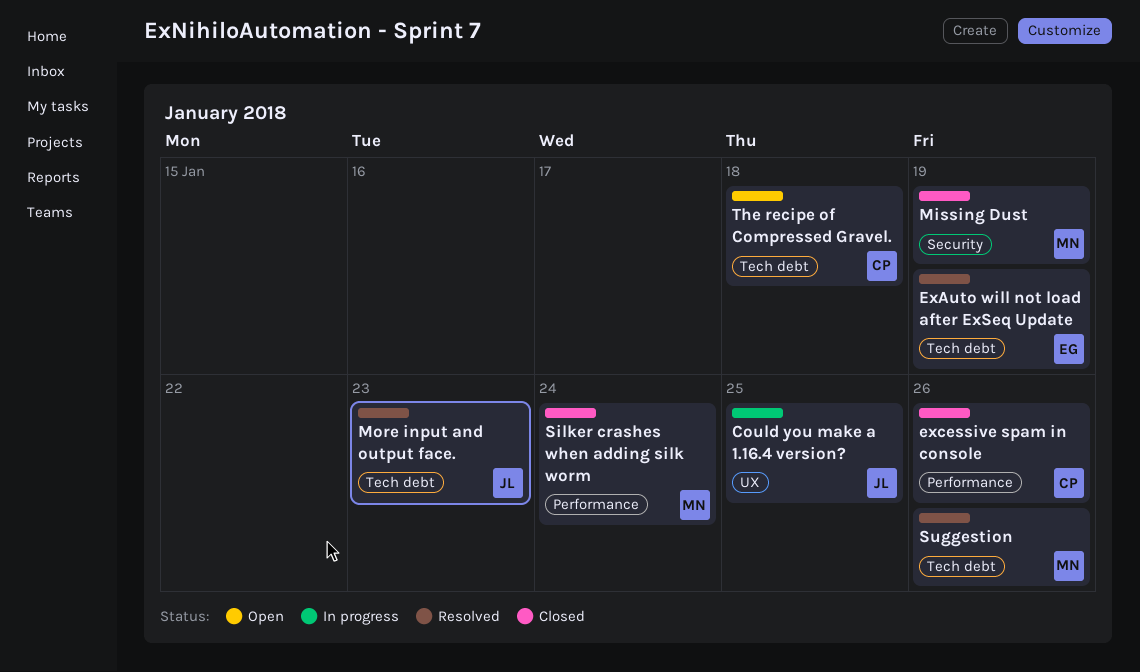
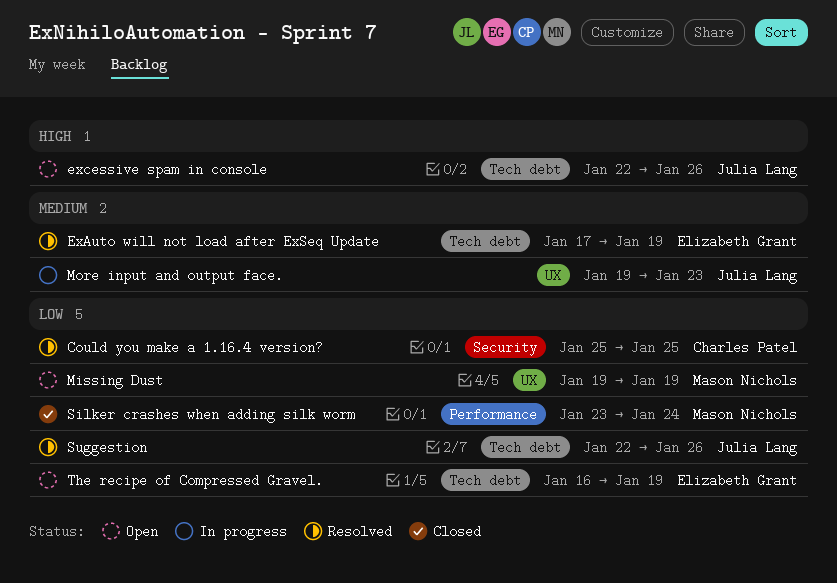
Could you make a 1.16.4 version?, status: In progress -> Resolved
Could you make a 1.16.4 version?, owner: Julia Lang -> Charles Patel
Could you make a 1.16.4 version?, label: UX -> Security
excessive spam in console, status: Closed -> Open
excessive spam in console, owner: Charles Patel -> Julia Lang
excessive spam in console, label: Performance -> Tech debt
Missing Dust, status: Closed -> Open
Missing Dust, label: Security -> UX
More input and output face., status: Resolved -> In progress
More input and output face., label: Tech debt -> UX
Suggestion, owner: Mason Nichols -> Julia Lang
The recipe of Compressed Gravel., owner: Charles Patel -> Elizabeth Grant
The recipe of Compressed Gravel., due: Jan 18 -> Jan 19

